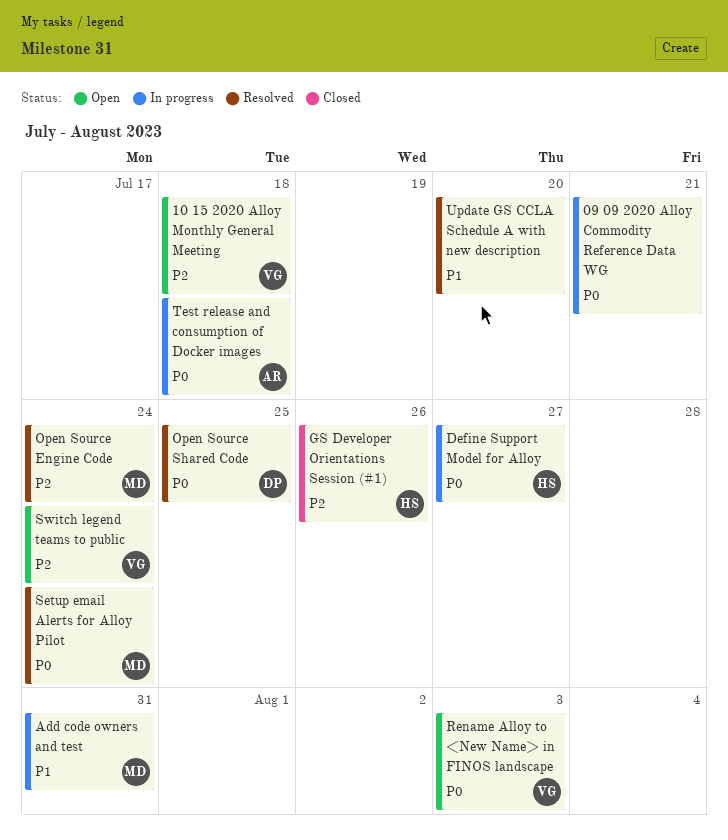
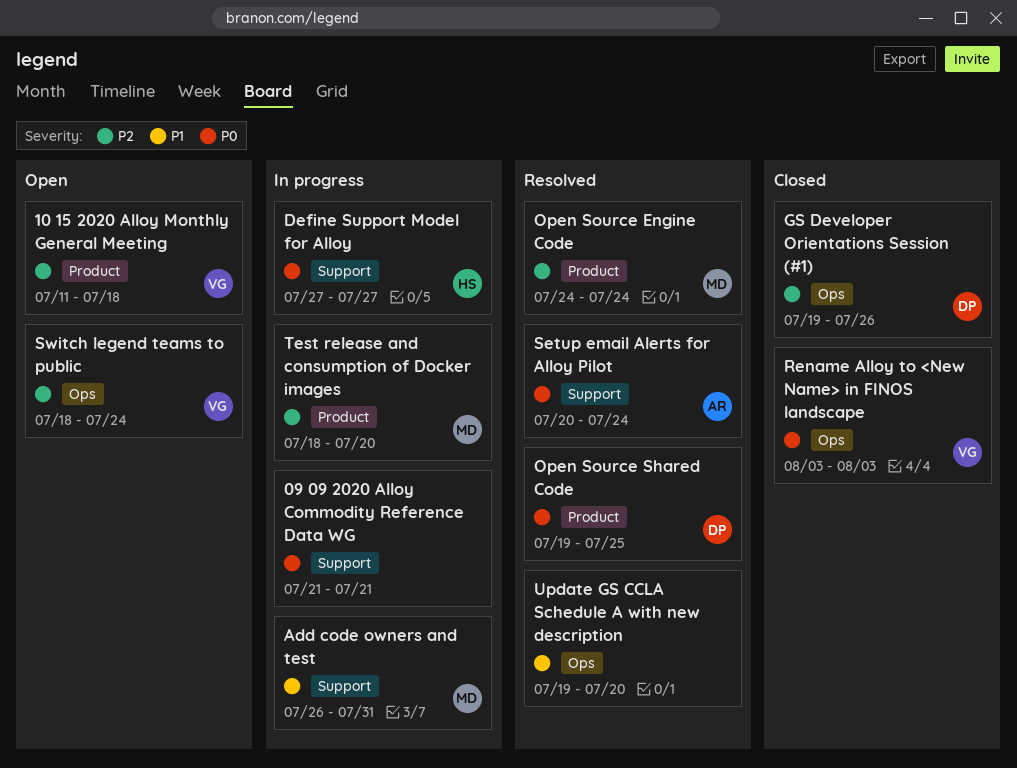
GS Developer Orientations Session (#1), owner: HS -> DP
Rename Alloy to <New Name> in FINOS landscape, status: Open -> Closed
Setup email Alerts for Alloy Pilot, owner: MD -> AR
Test release and consumption of Docker images, owner: AR -> MD
Test release and consumption of Docker images, priority: P0 -> P2
Test release and consumption of Docker images, due: Jul 18 -> Jul 20

